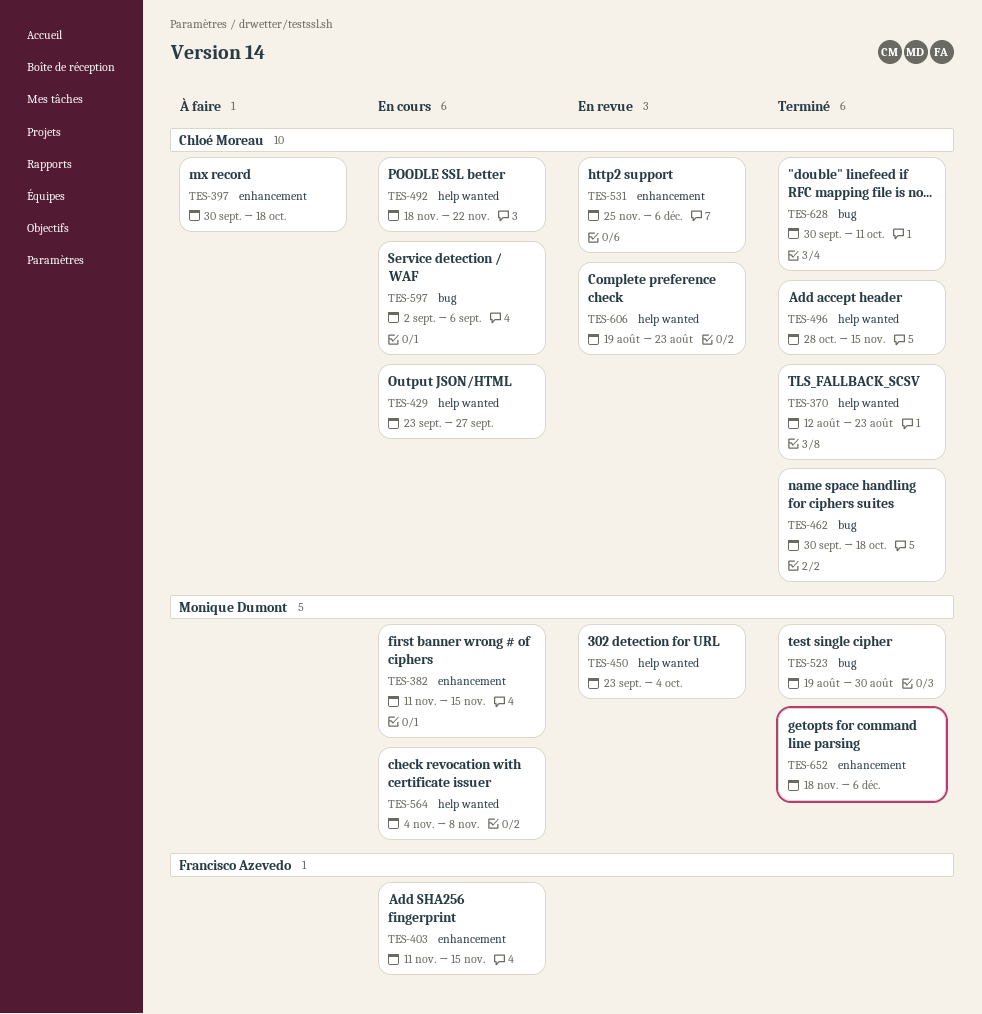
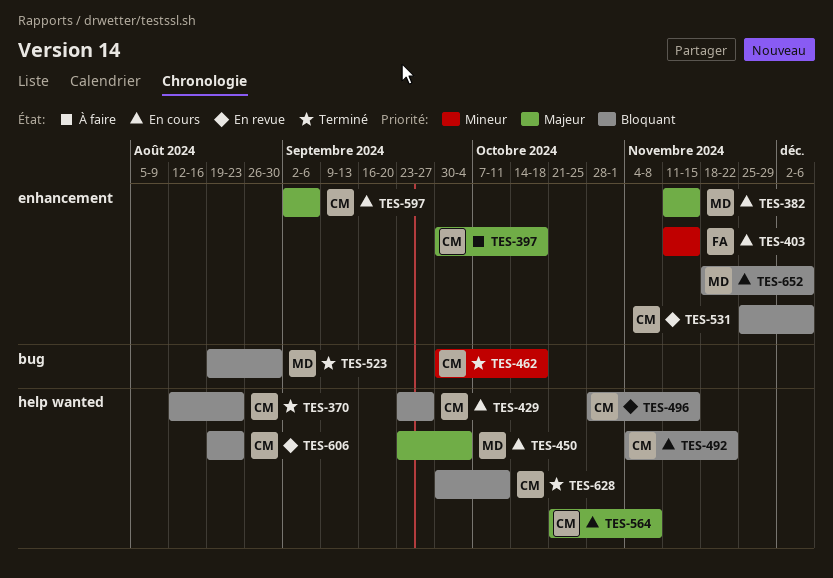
TES-450, status: En revue -> En cours
TES-492, start: Nov 18 -> Nov 4
TES-496, status: Terminé -> En revue
TES-564, owner: Monique Dumont -> Chloé Moreau
TES-564, start: Nov 4 -> Oct 21
TES-597, label: bug -> enhancement
TES-628, label: bug -> help wanted
TES-652, status: Terminé -> En cours

